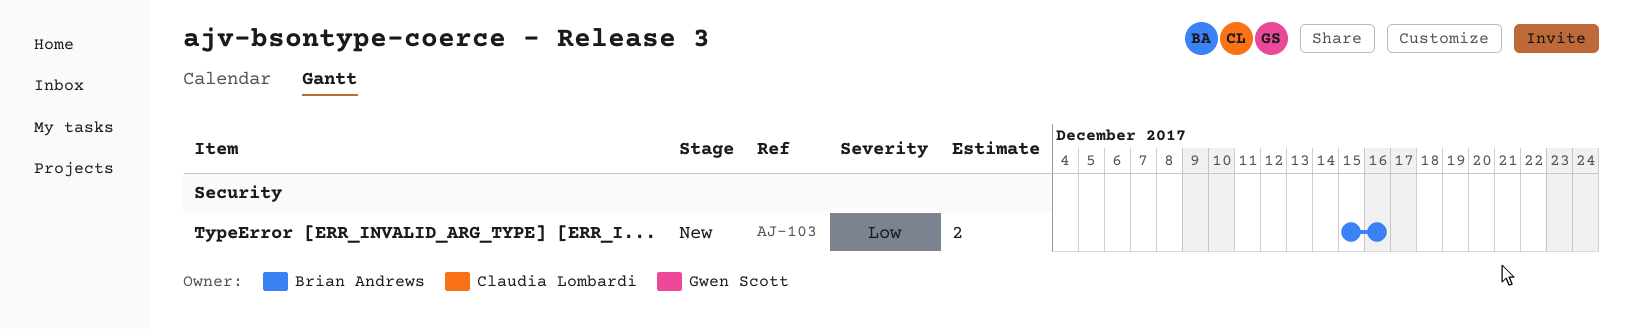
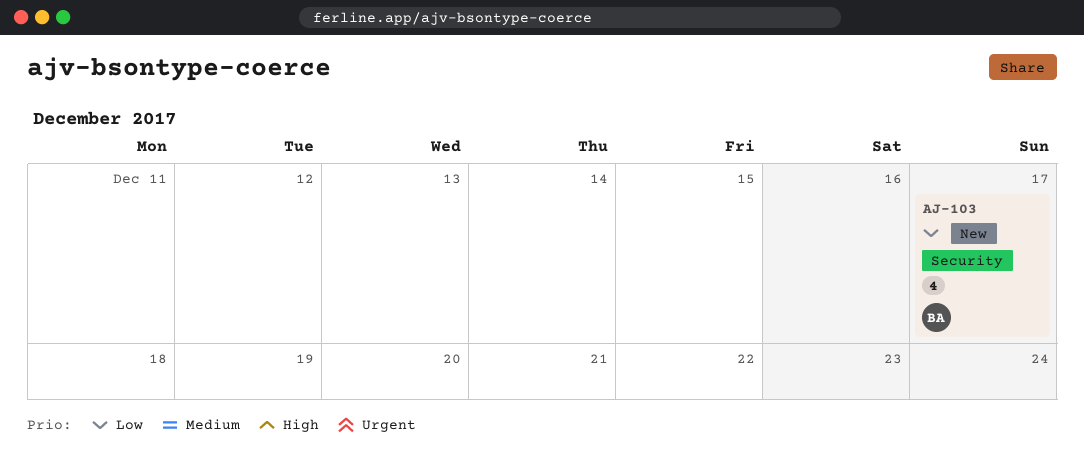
AJ-103, estimate: 2 -> 4
AJ-103, due: Dec 16 -> Dec 17

